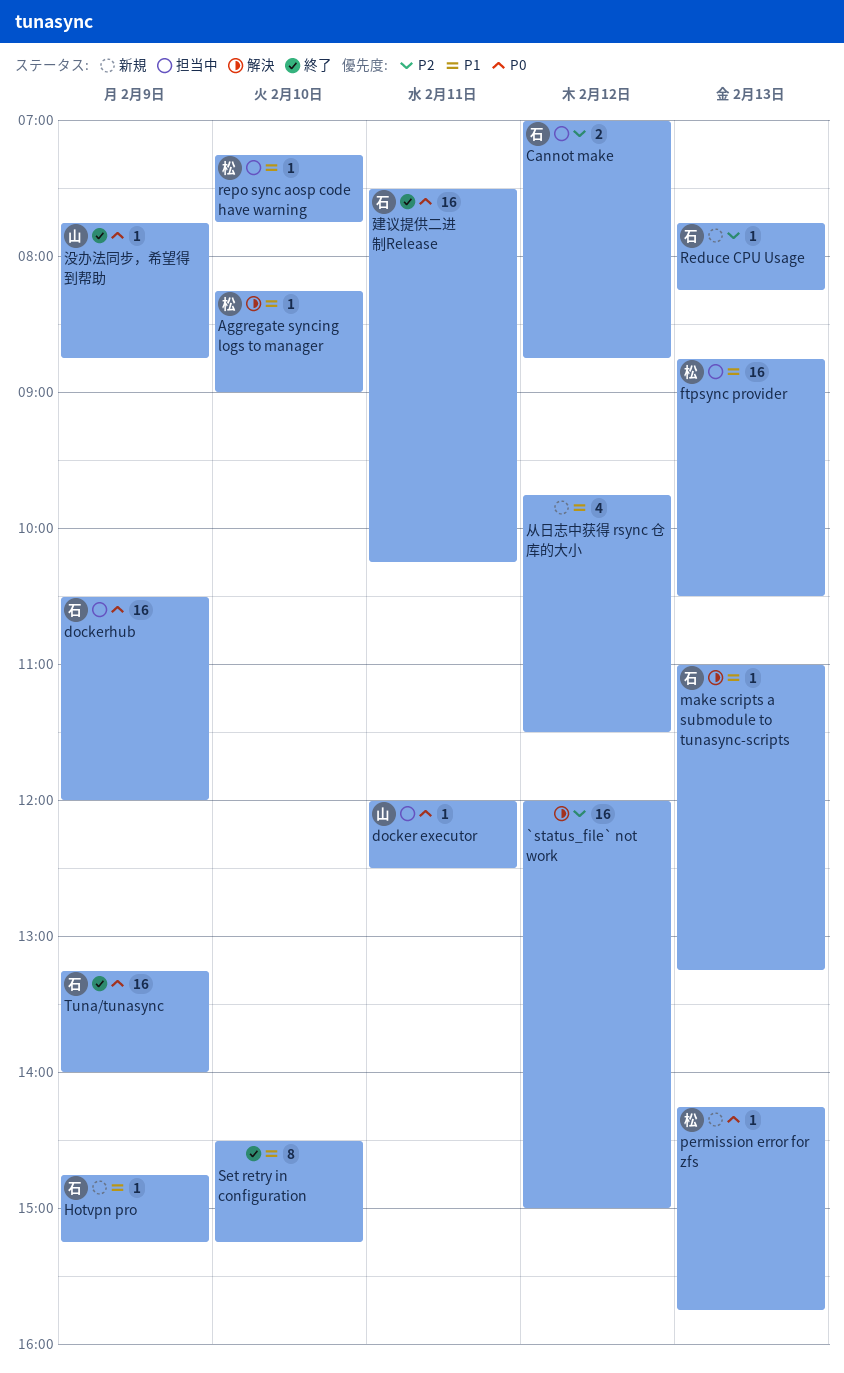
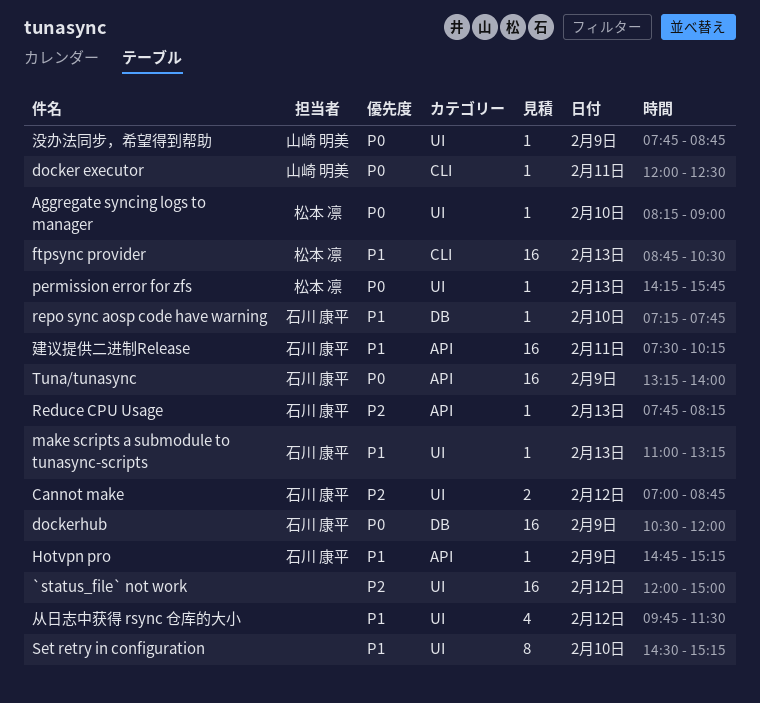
Aggregate syncing logs to manager, priority: P1 -> P0
repo sync aosp code have warning, owner: 松本 凛 -> 石川 康平
建议提供二进制Release, priority: P0 -> P1

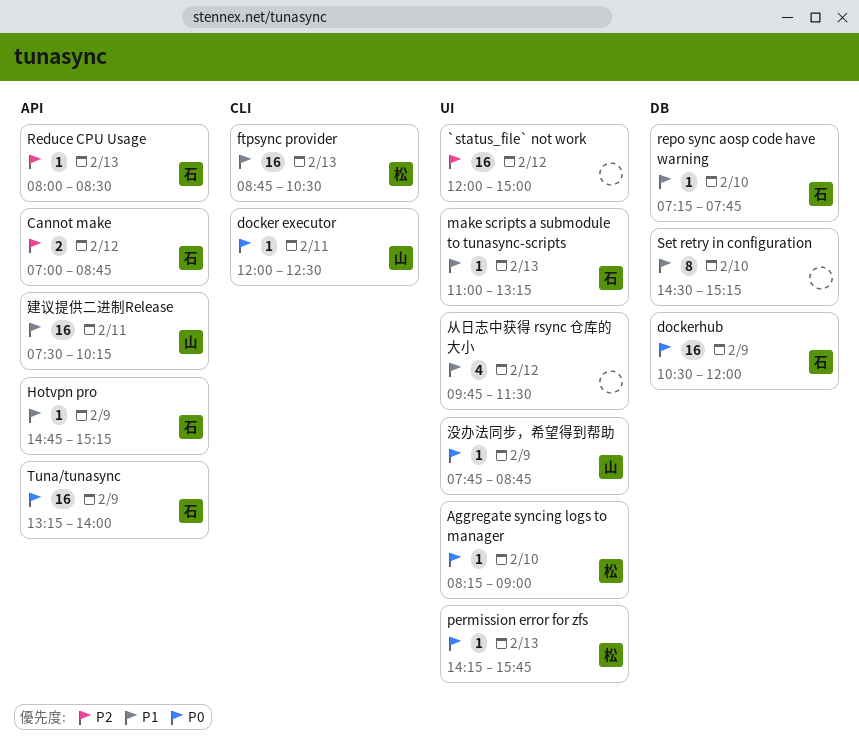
Cannot make, label: UI -> API
Reduce CPU Usage, begins: 07:45 -> 08:00
Reduce CPU Usage, ends: 08:15 -> 08:30
Set retry in configuration, label: UI -> DB
建议提供二进制Release, owner: 石川 康平 -> 山崎 明美

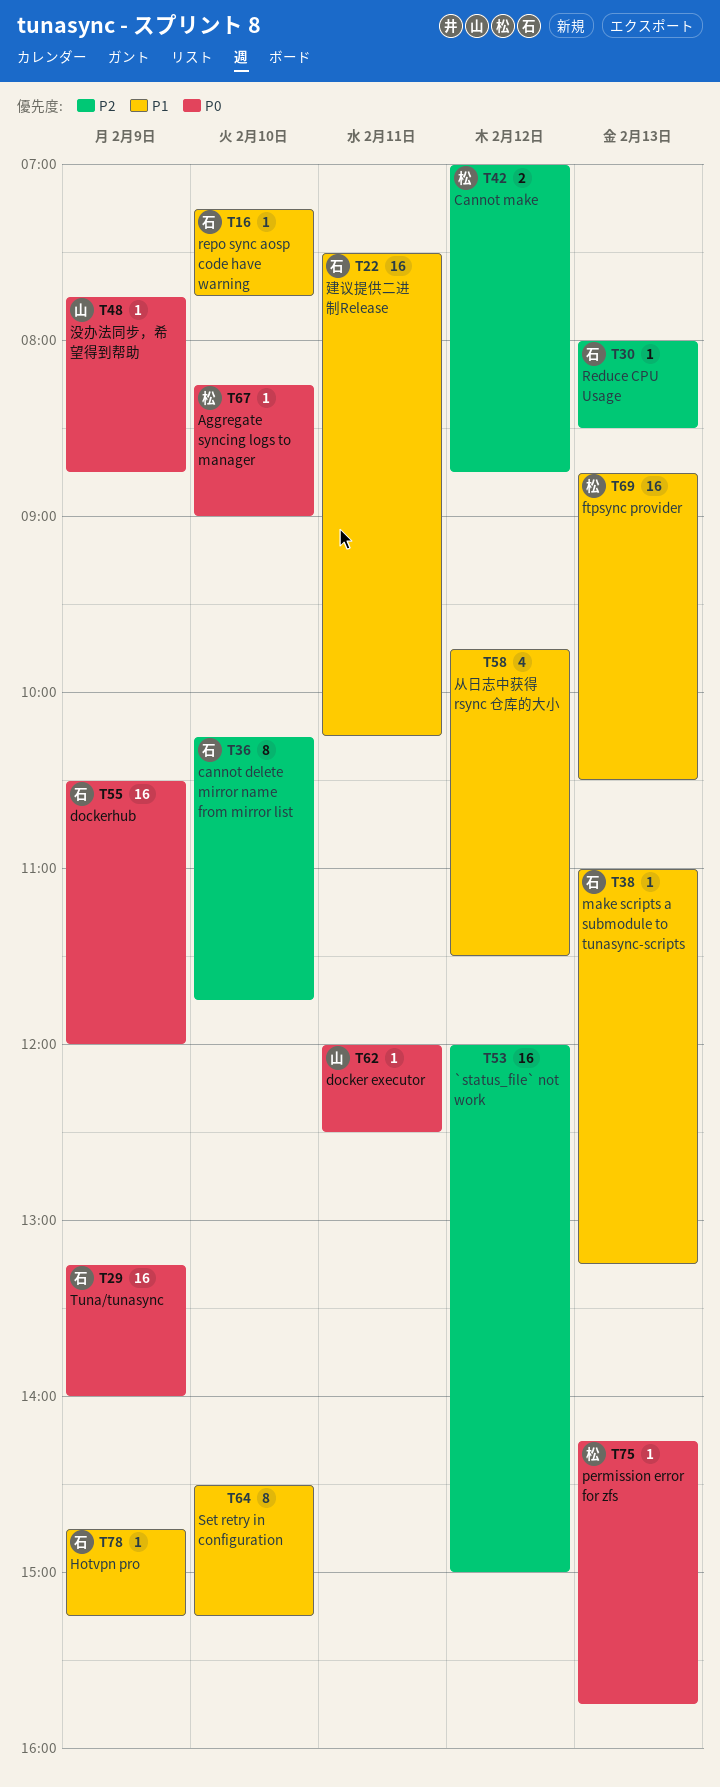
cannot delete mirror name from mirror list: none -> present
Cannot make, owner: 石 -> 松
建议提供二进制Release, owner: 山 -> 石

